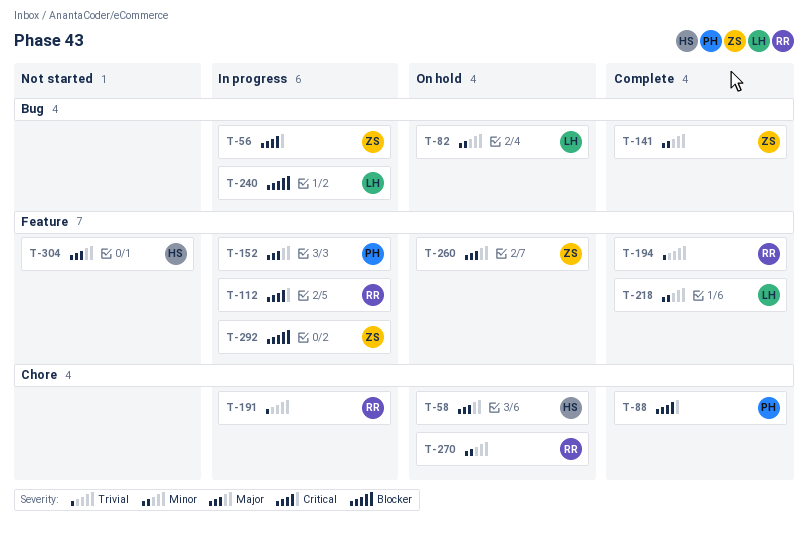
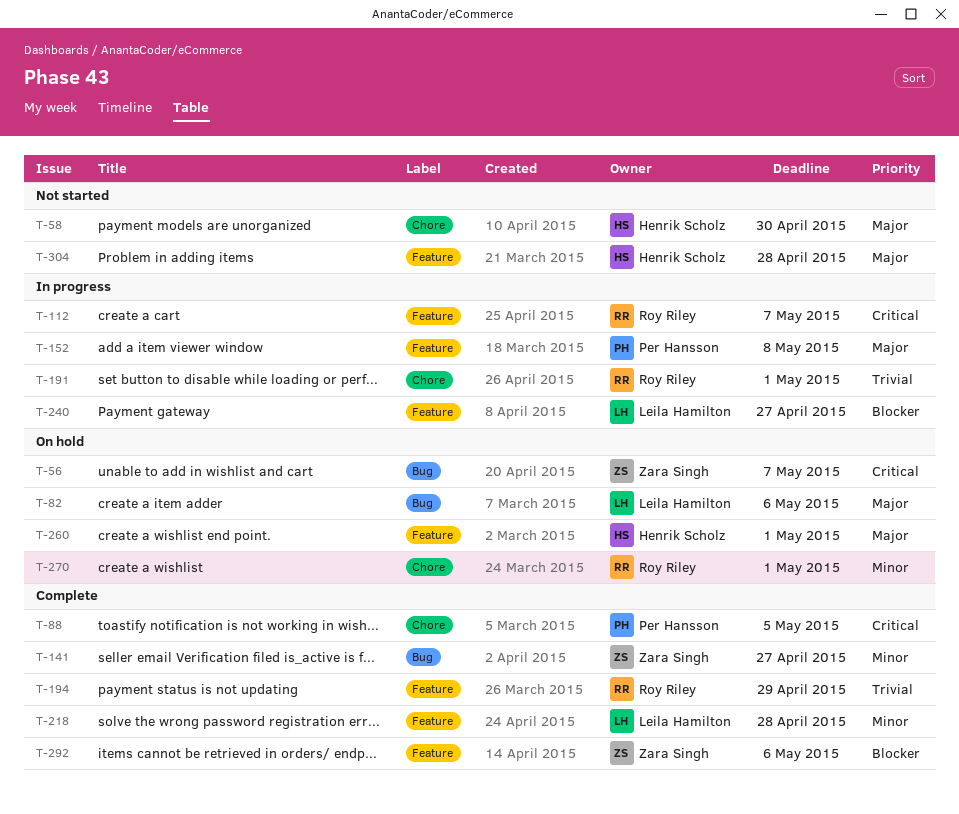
T-56, status: In progress -> On hold
T-58, status: On hold -> Not started
T-82, priority: Minor -> Major
T-240, label: Bug -> Feature
T-260, owner: Zara Singh -> Henrik Scholz
T-292, status: In progress -> Complete

